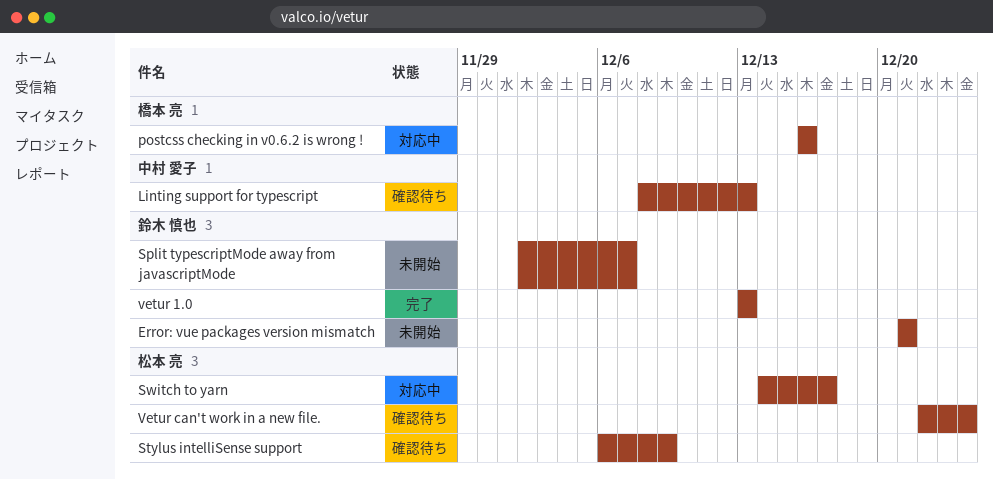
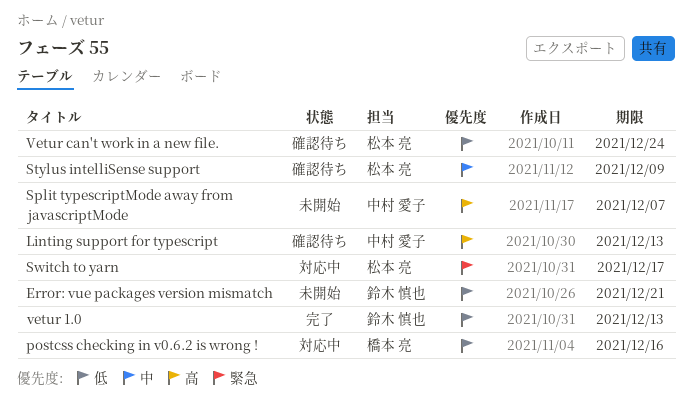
Split typescriptMode away from javascriptMode, owner: 鈴木 慎也 -> 中村 愛子

